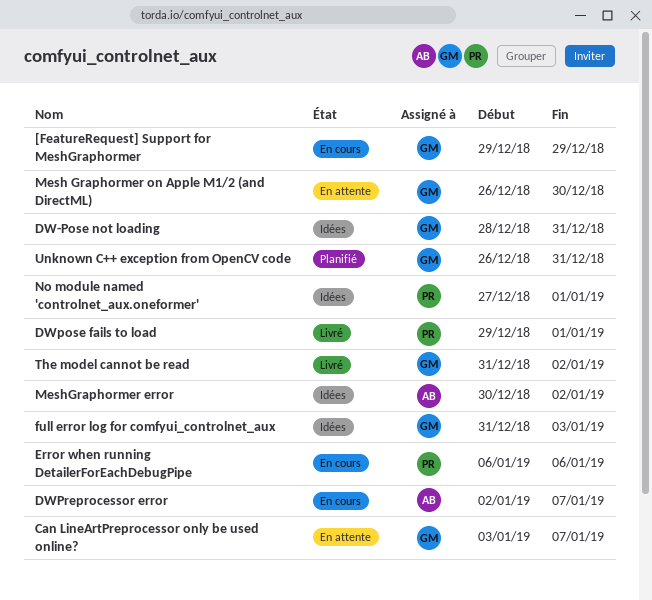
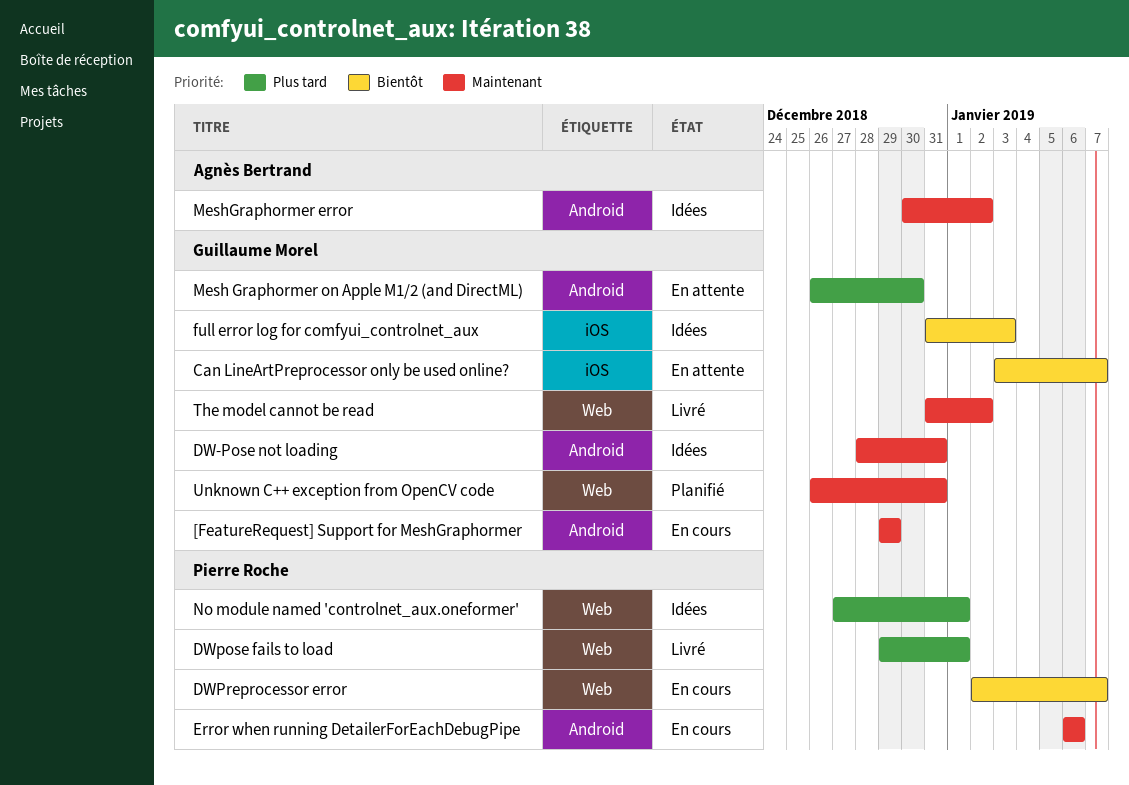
DWPreprocessor error, owner: Agnès Bertrand -> Pierre Roche

